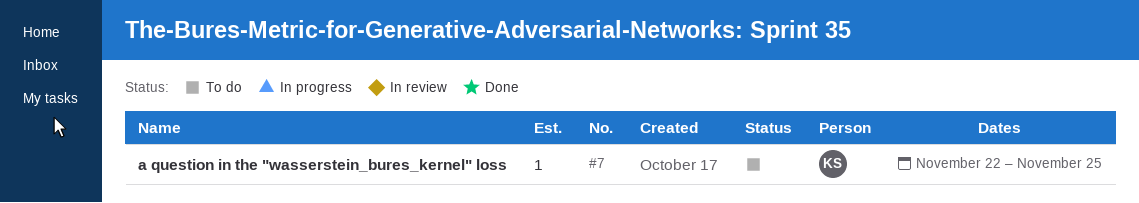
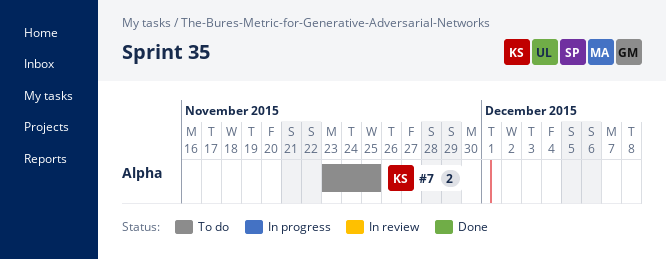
#7, estimate: 1 -> 2
#7, start: Nov 22 -> Nov 23

